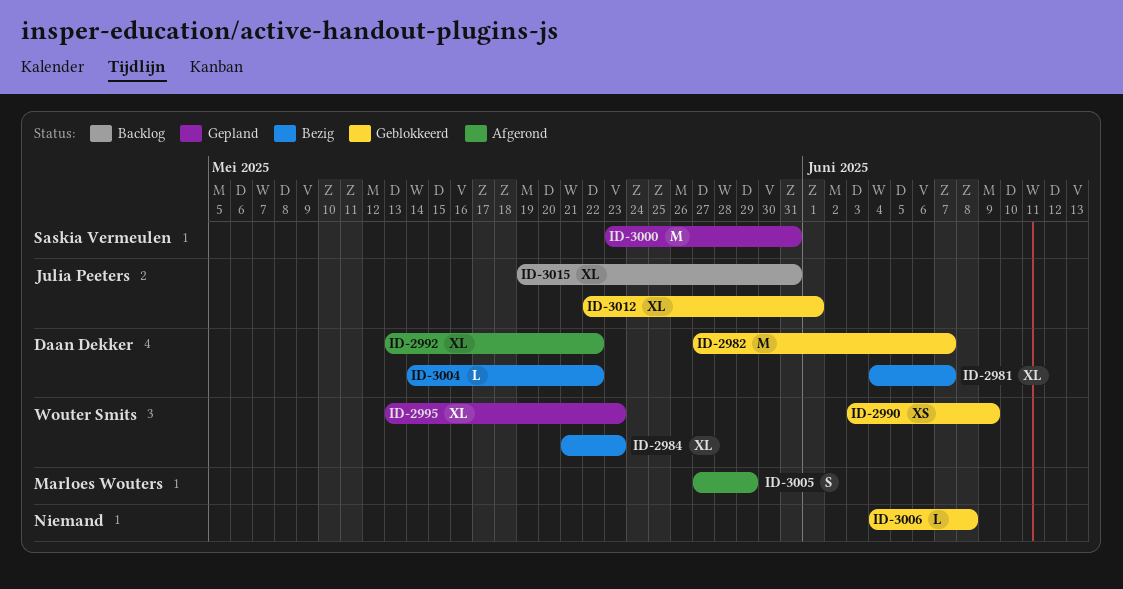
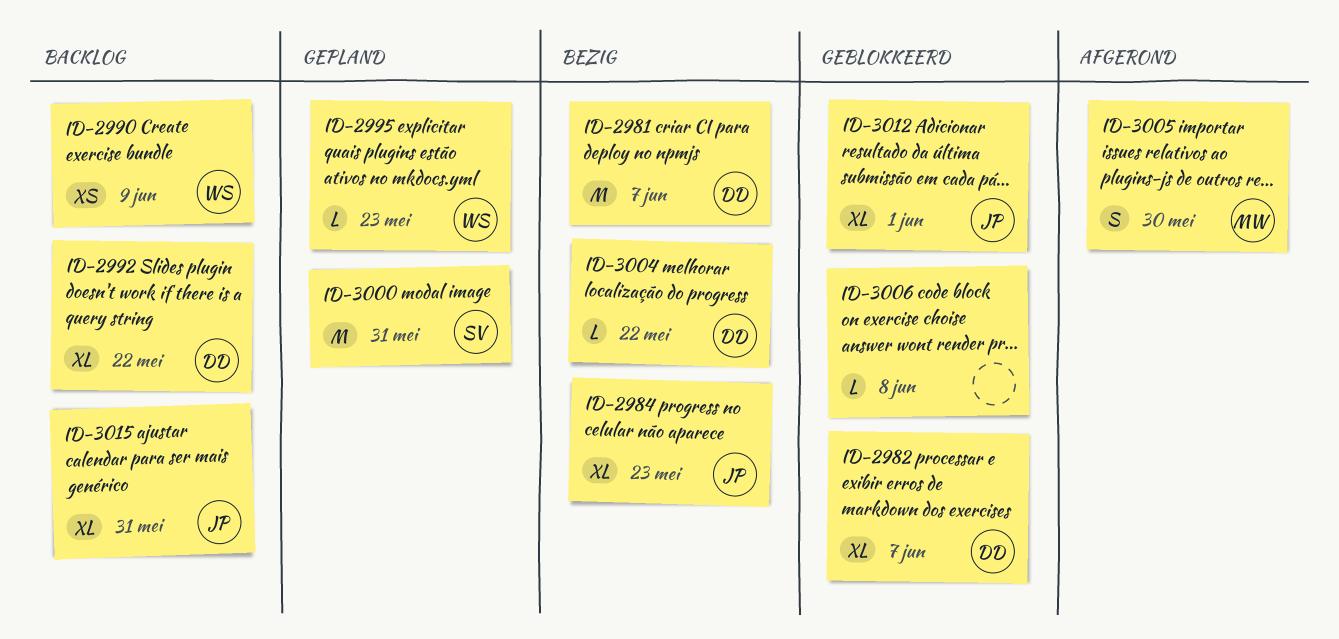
ID-2981, estimate: XL -> M
ID-2982, estimate: M -> XL
ID-2984, owner: Wouter Smits -> Julia Peeters
ID-2990, status: Geblokkeerd -> Backlog
ID-2992, status: Afgerond -> Backlog
ID-2995, estimate: XL -> L
ID-3005, due: May 29 -> May 30

